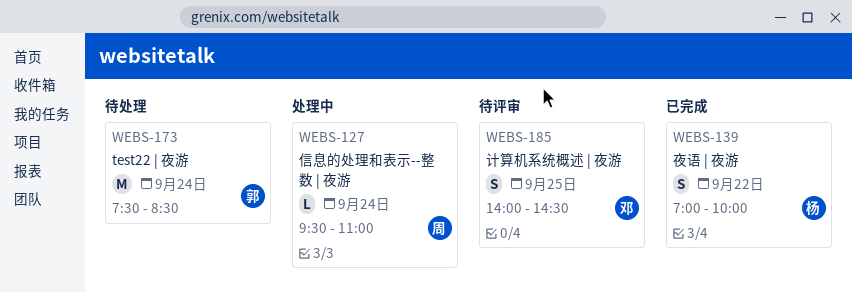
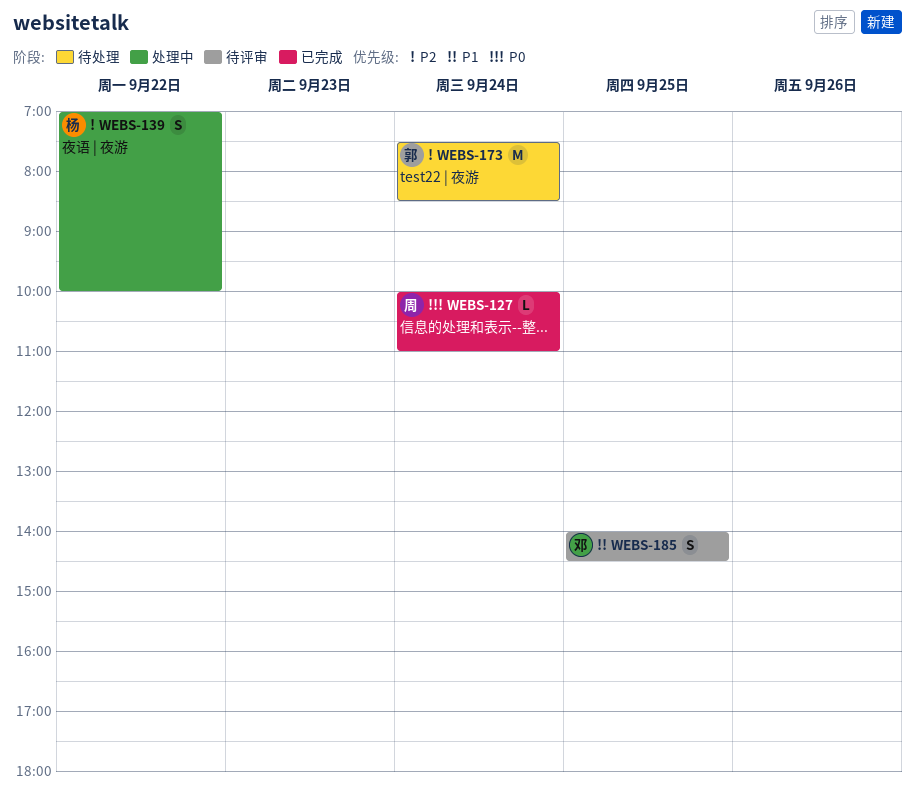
WEBS-127, status: 处理中 -> 已完成
WEBS-127, begins: 09:30 -> 10:00
WEBS-139, status: 已完成 -> 处理中

